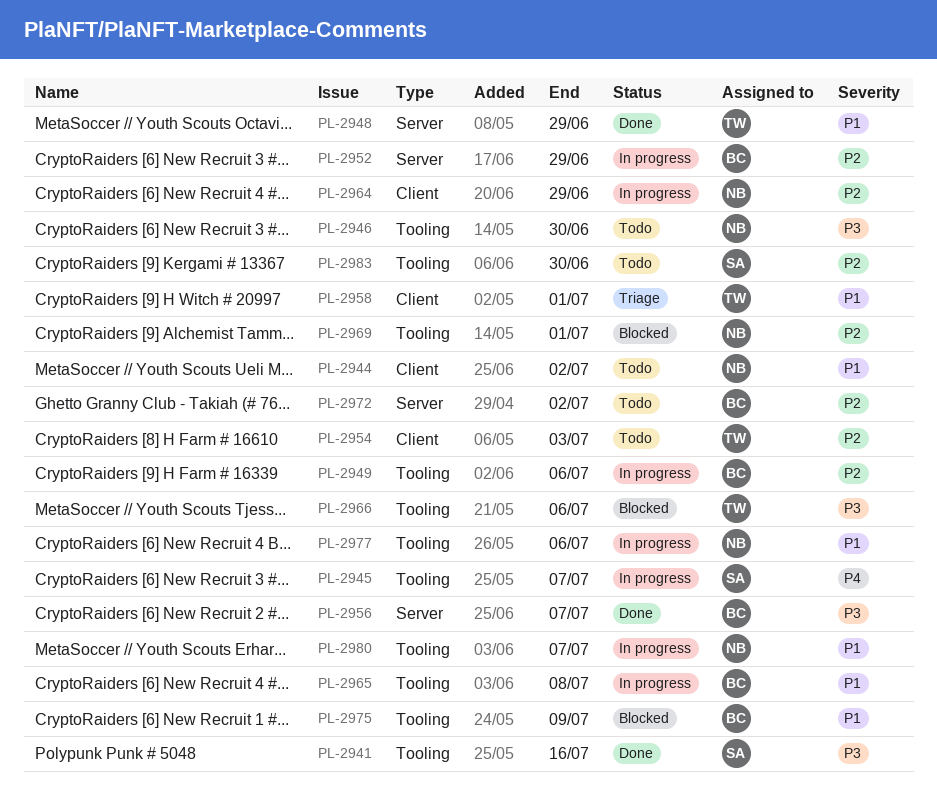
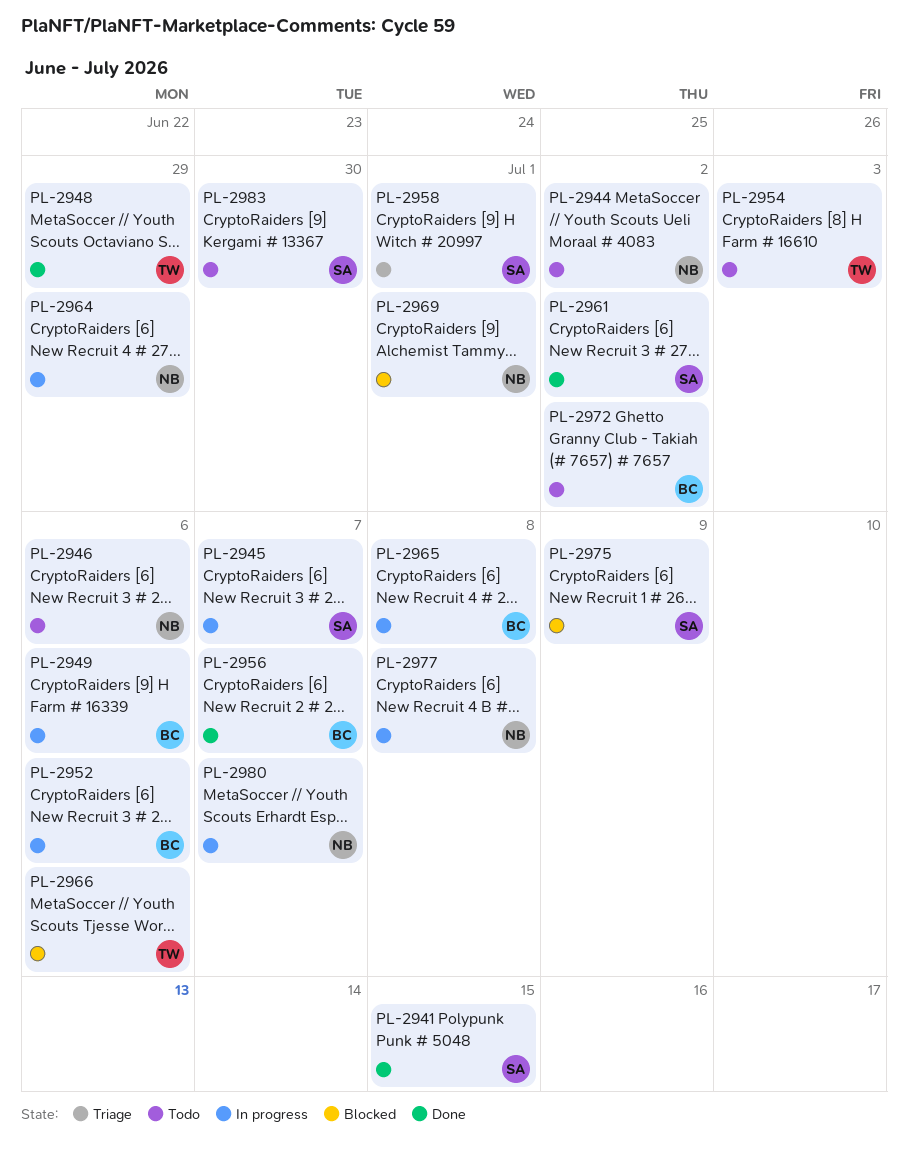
PL-2941, due: Jul 16 -> Jul 15
PL-2946, due: Jun 30 -> Jul 6
PL-2952, due: Jun 29 -> Jul 6
PL-2958, owner: TW -> SA
PL-2961: none -> present
PL-2975, owner: BC -> SA
PL-2977, due: Jul 6 -> Jul 8

